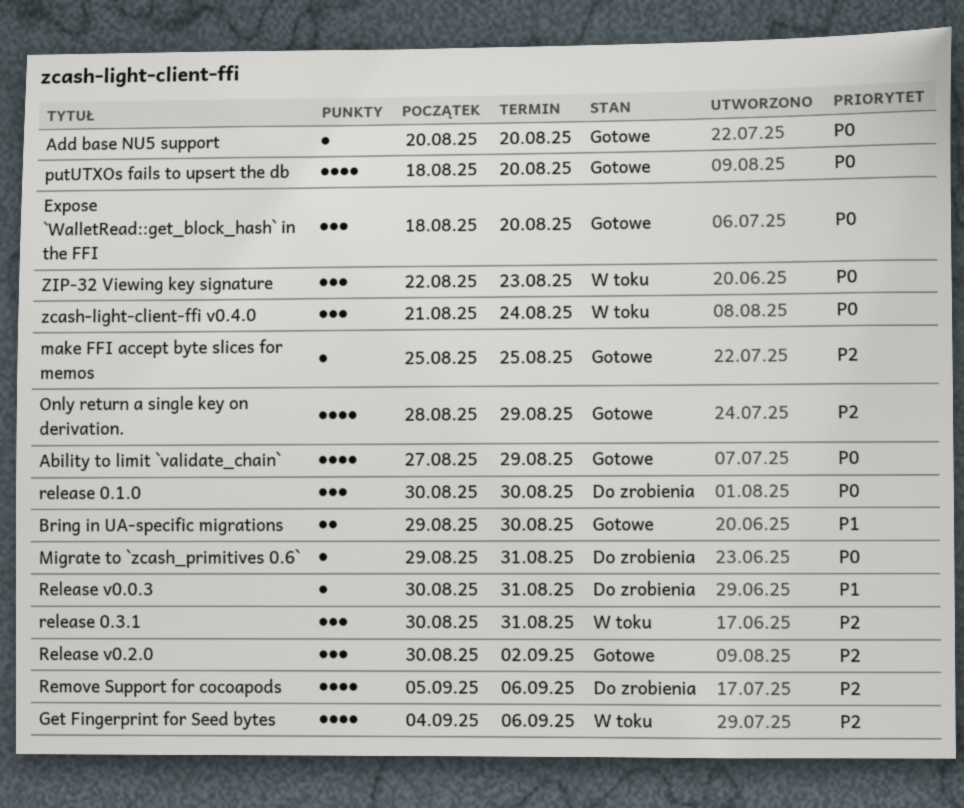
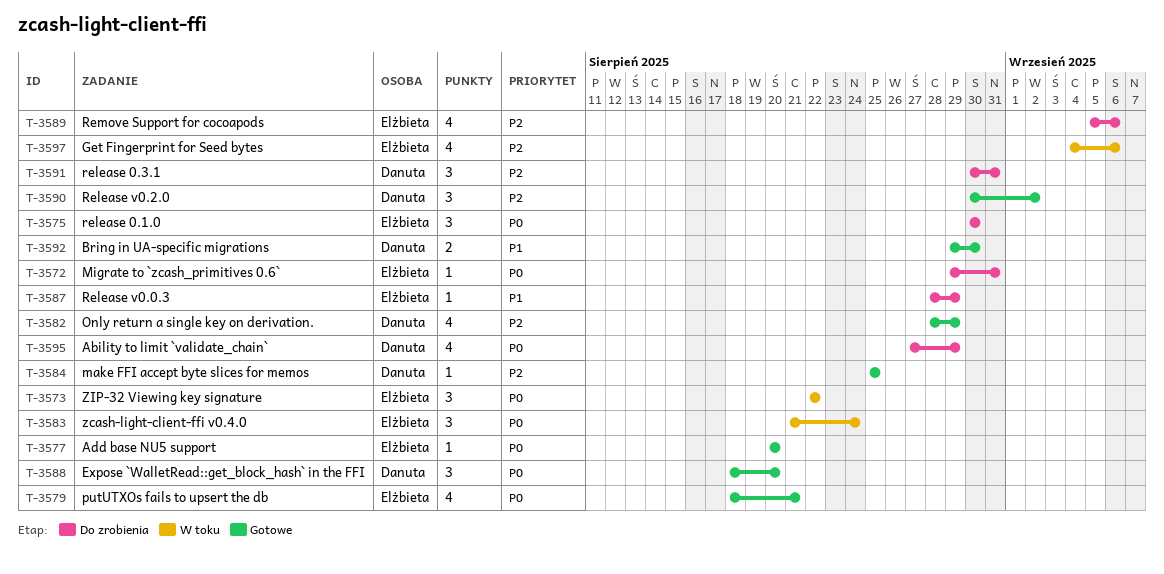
Ability to limit `validate_chain`, status: Gotowe -> Do zrobienia
putUTXOs fails to upsert the db, due: Aug 20 -> Aug 21
release 0.3.1, status: W toku -> Do zrobienia
Release v0.0.3, start: Aug 30 -> Aug 28
Release v0.0.3, due: Aug 31 -> Aug 29
ZIP-32 Viewing key signature, due: Aug 23 -> Aug 22

